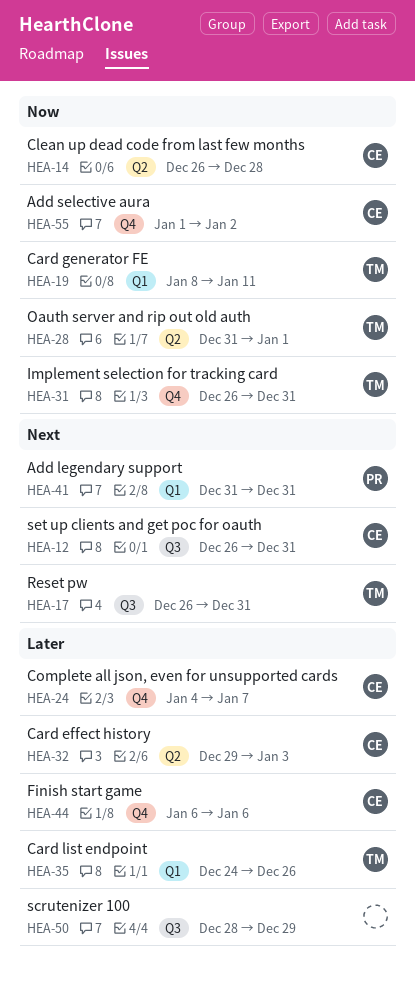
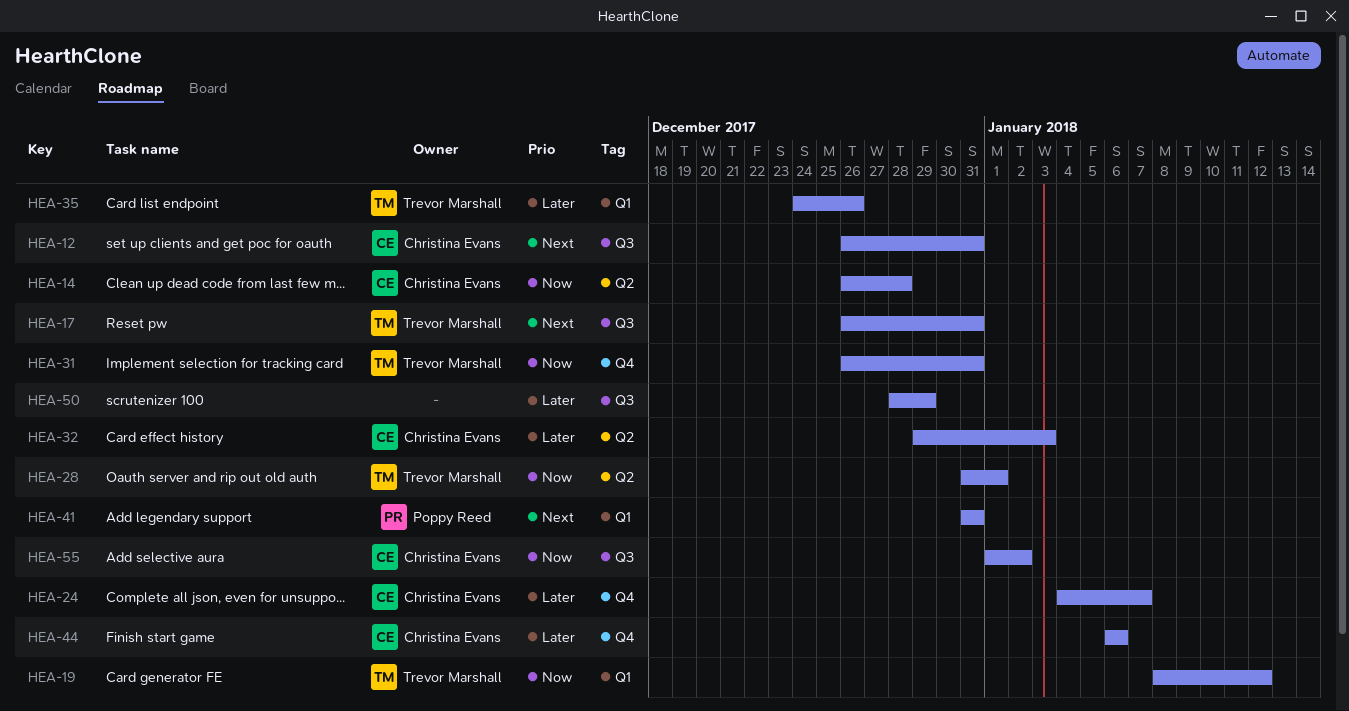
HEA-19, due: Jan 11 -> Jan 12
HEA-55, label: Q4 -> Q3

